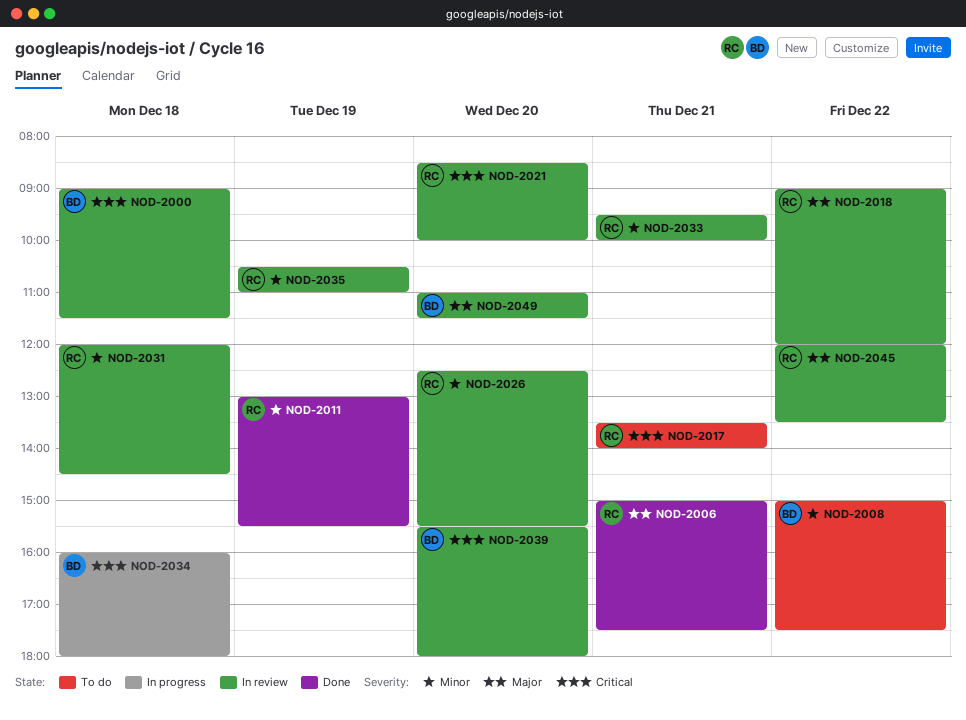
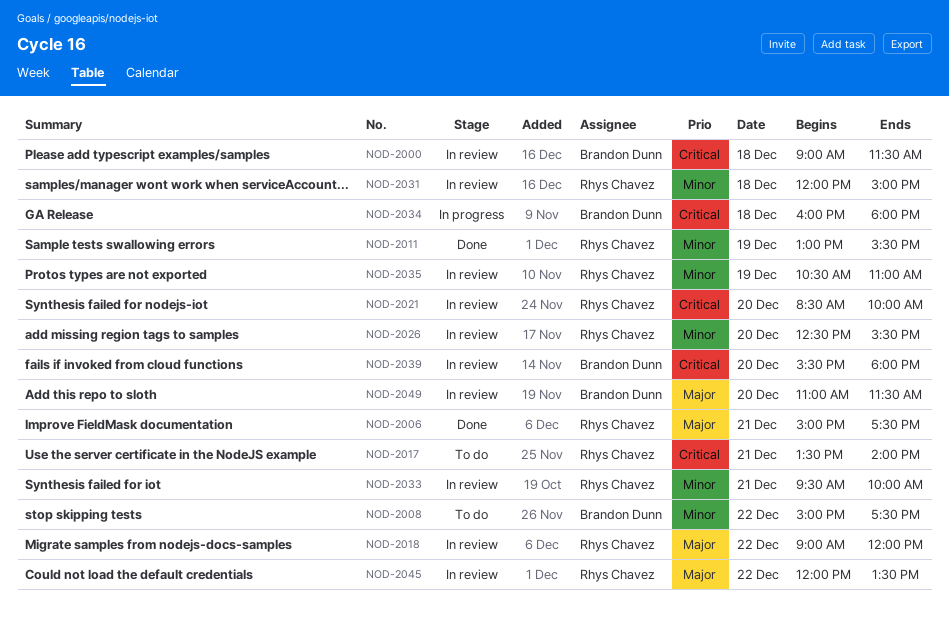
NOD-2031, ends: 14:30 -> 15:00

